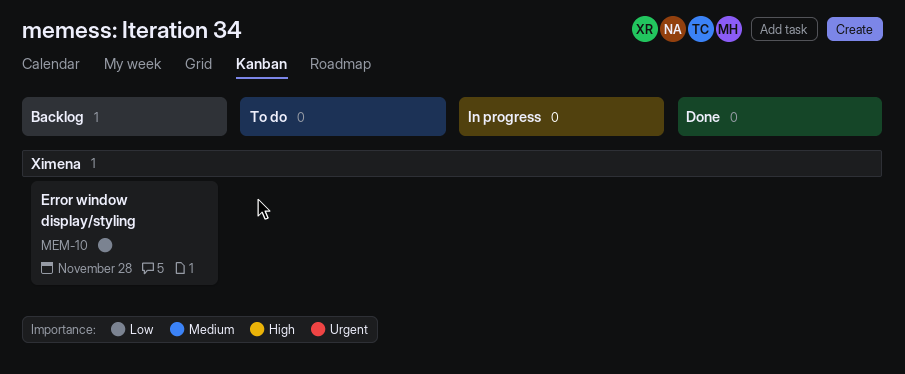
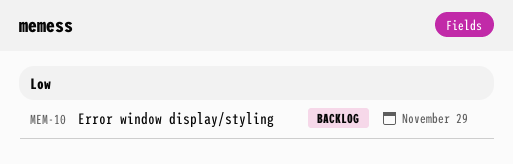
MEM-10, due: Nov 28 -> Nov 29

